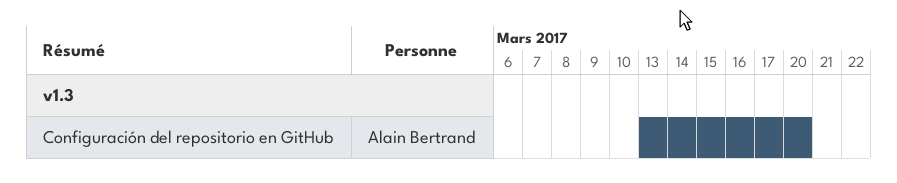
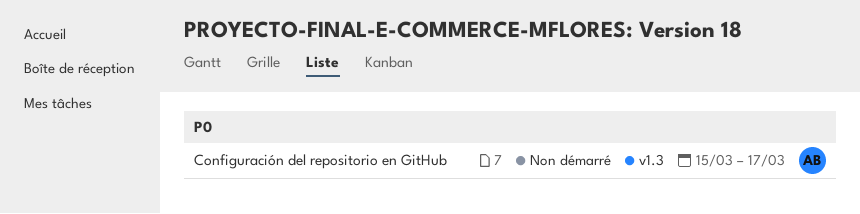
Configuración del repositorio en GitHub, start: Mar 13 -> Mar 15
Configuración del repositorio en GitHub, due: Mar 20 -> Mar 17

